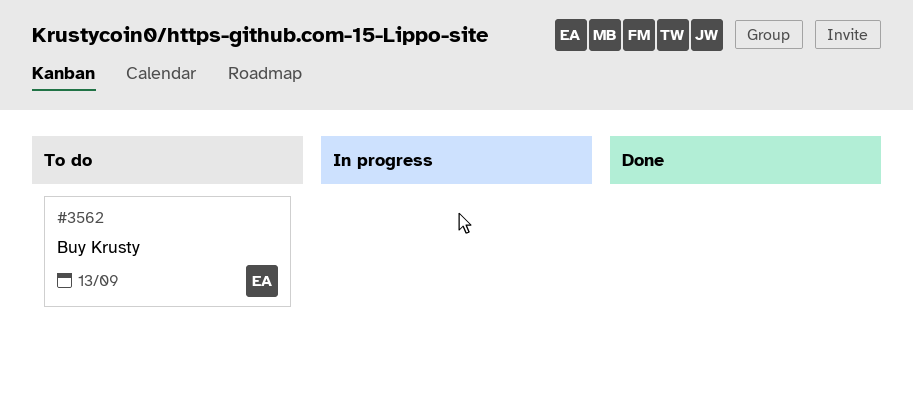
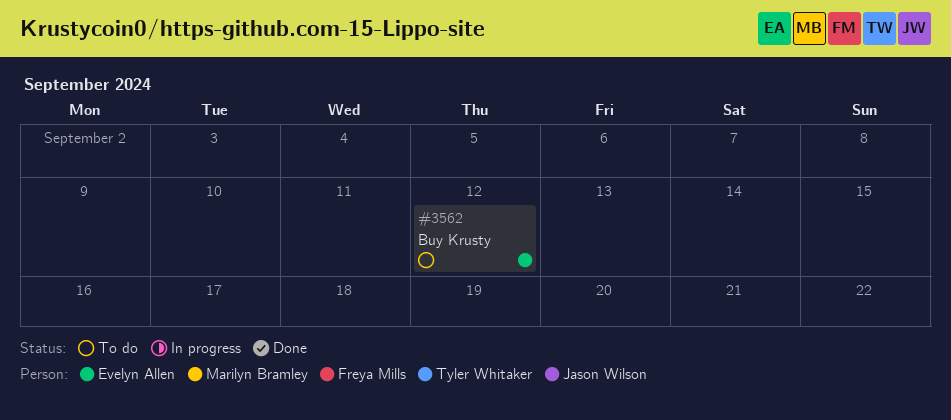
#3562, due: Sep 13 -> Sep 12

